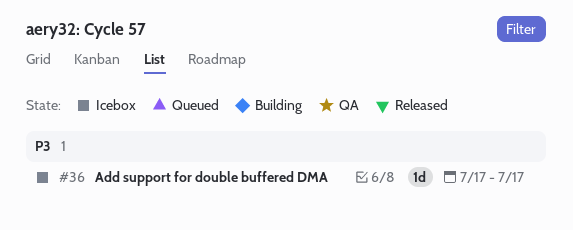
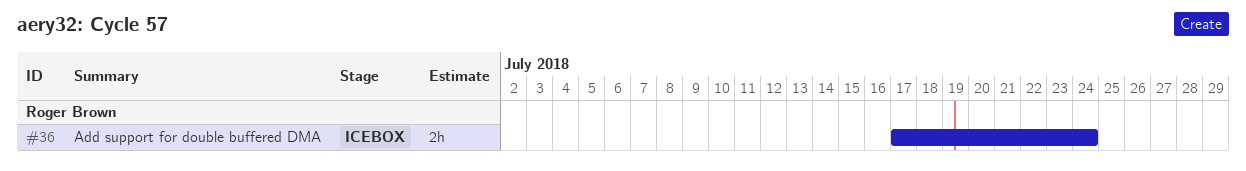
#36, estimate: 1d -> 2h
#36, due: Jul 17 -> Jul 24

